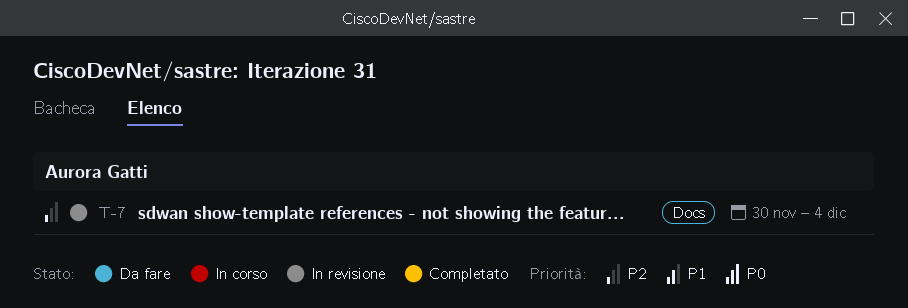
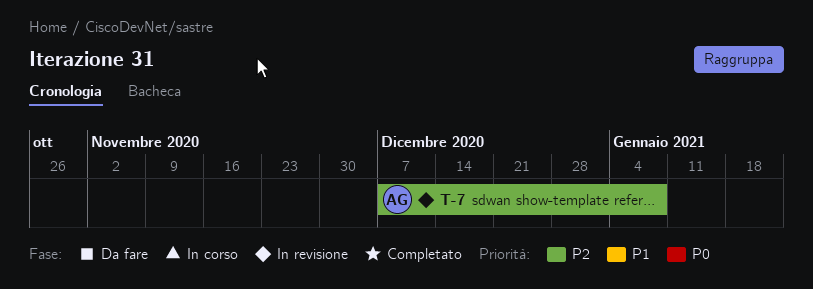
T-7, start: Nov 30 -> Dec 7
T-7, due: Dec 4 -> Jan 8

